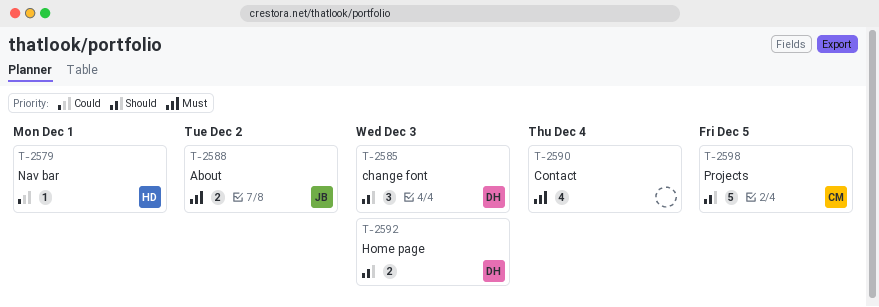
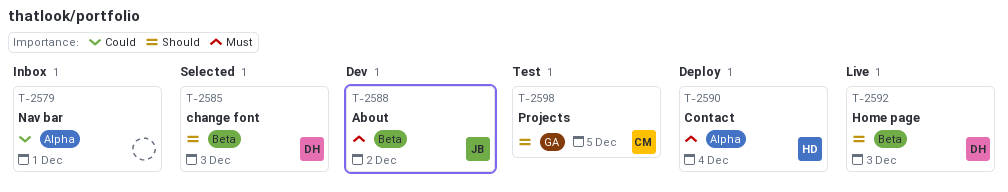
T-2579, owner: HD -> none
T-2590, owner: none -> HD

